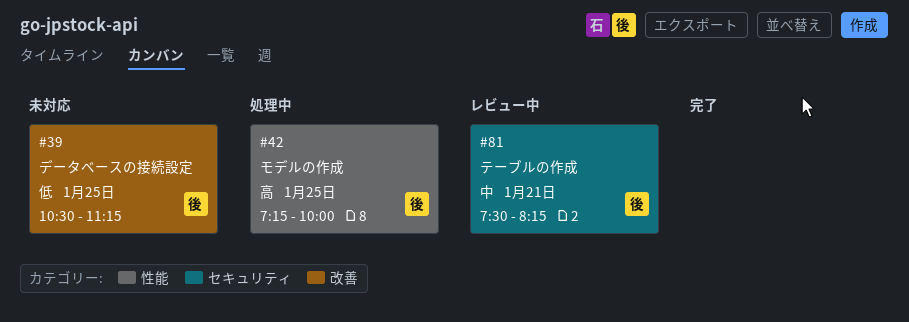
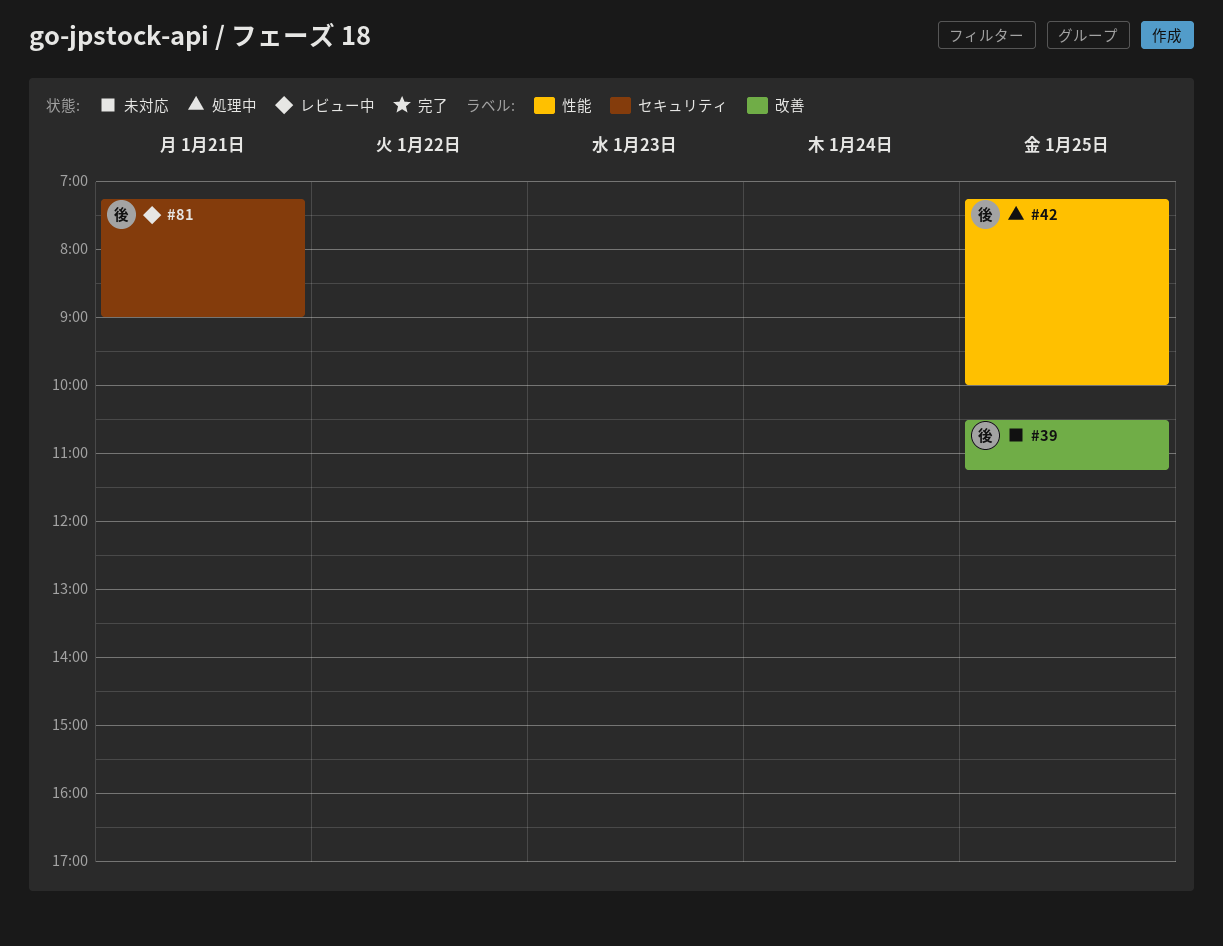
#81, begins: 07:30 -> 07:15
#81, ends: 08:15 -> 09:00

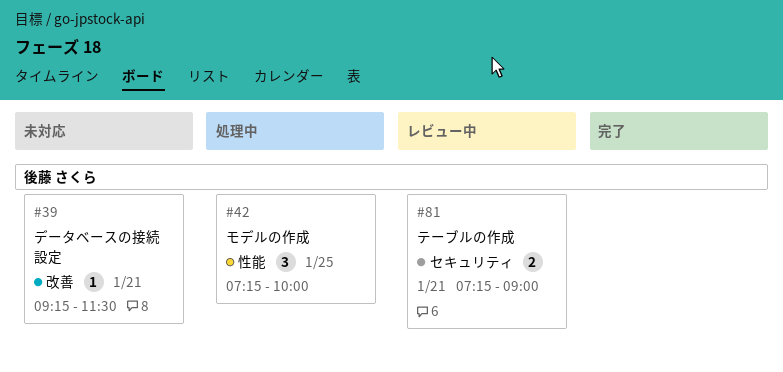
#39, day: Jan 25 -> Jan 21
#39, begins: 10:30 -> 09:15
#39, ends: 11:15 -> 11:30

